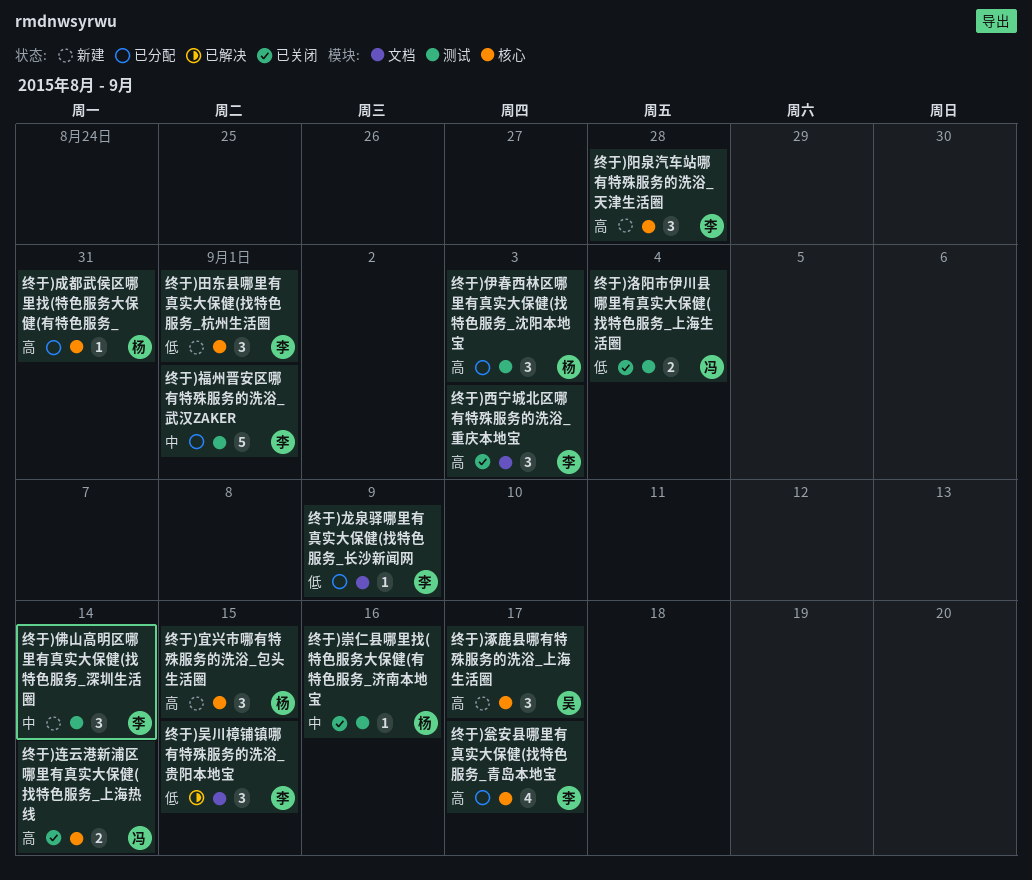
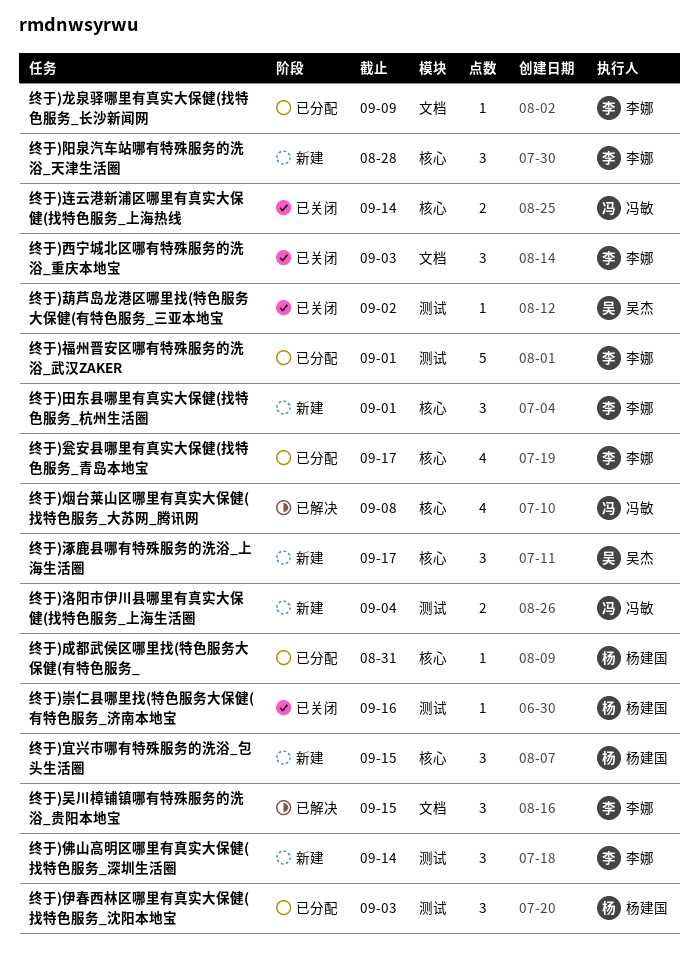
终于)洛阳市伊川县哪里有真实大保健(找特色服务_上海生活圈, status: 已关闭 -> 新建
终于)烟台莱山区哪里有真实大保健(找特色服务_大苏网_腾讯网: none -> present
终于)葫芦岛龙港区哪里找(特色服务大保健(有特色服务_三亚本地宝: none -> present

